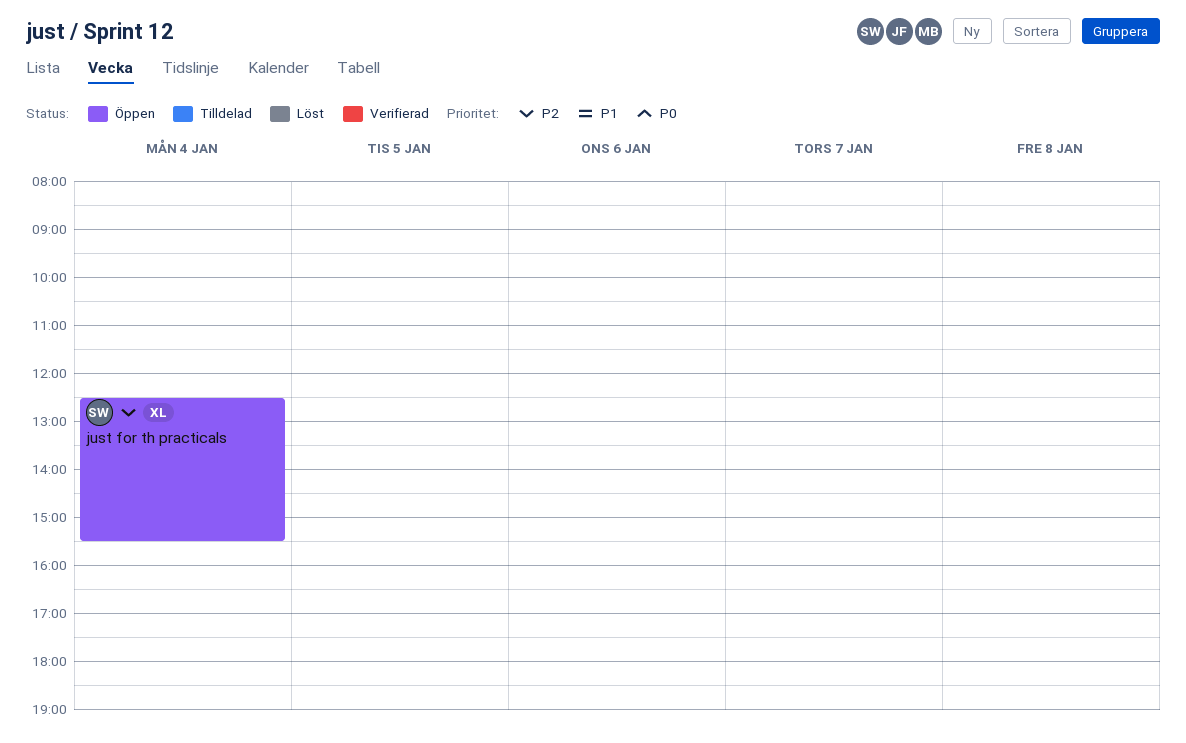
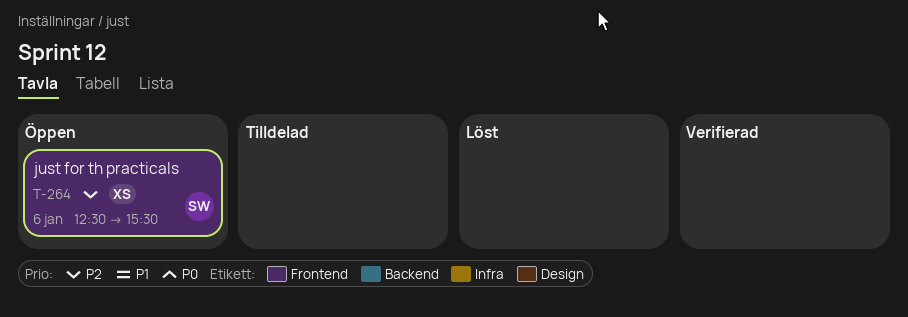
just for th practicals, estimate: XL -> XS
just for th practicals, day: Jan 4 -> Jan 6

